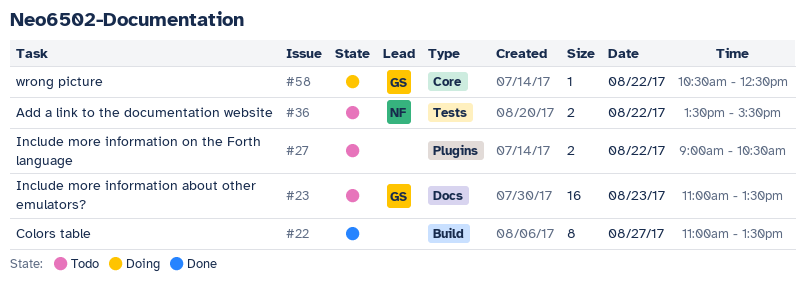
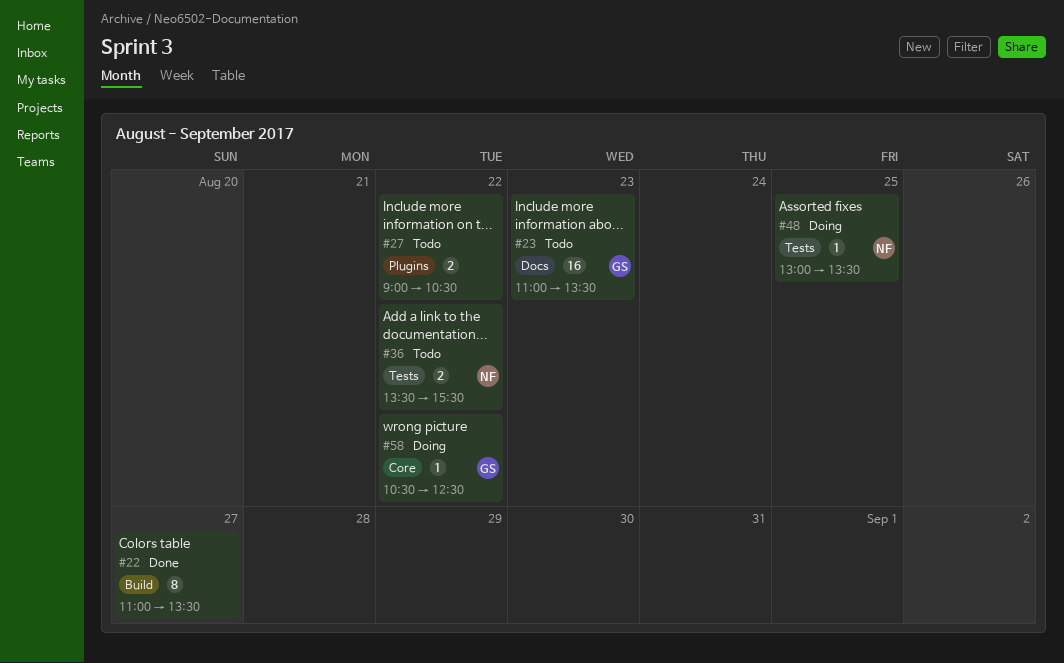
#48: none -> present

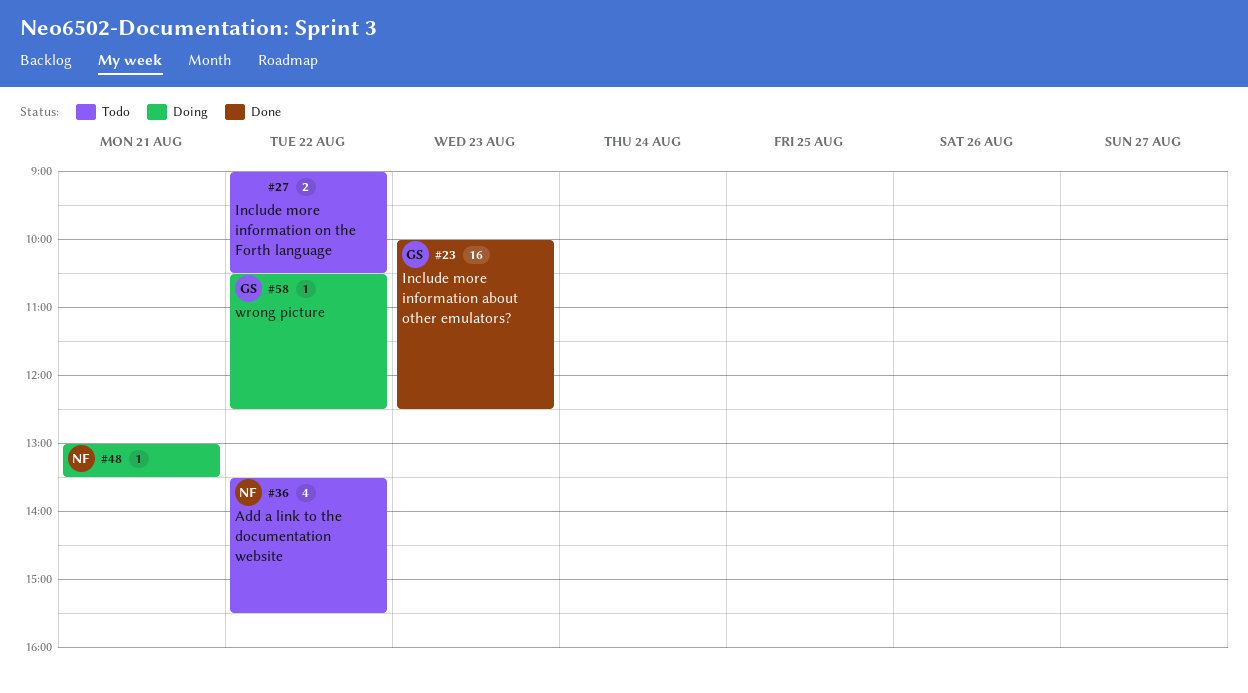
#22: present -> none
#23, status: Todo -> Done
#23, begins: 11:00 -> 10:00
#23, ends: 13:30 -> 12:30
#36, estimate: 2 -> 4
#48, day: Aug 25 -> Aug 21

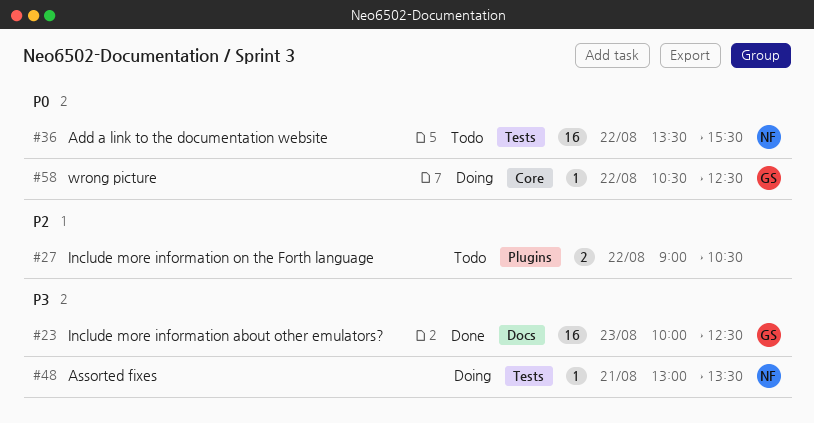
#36, estimate: 4 -> 16

